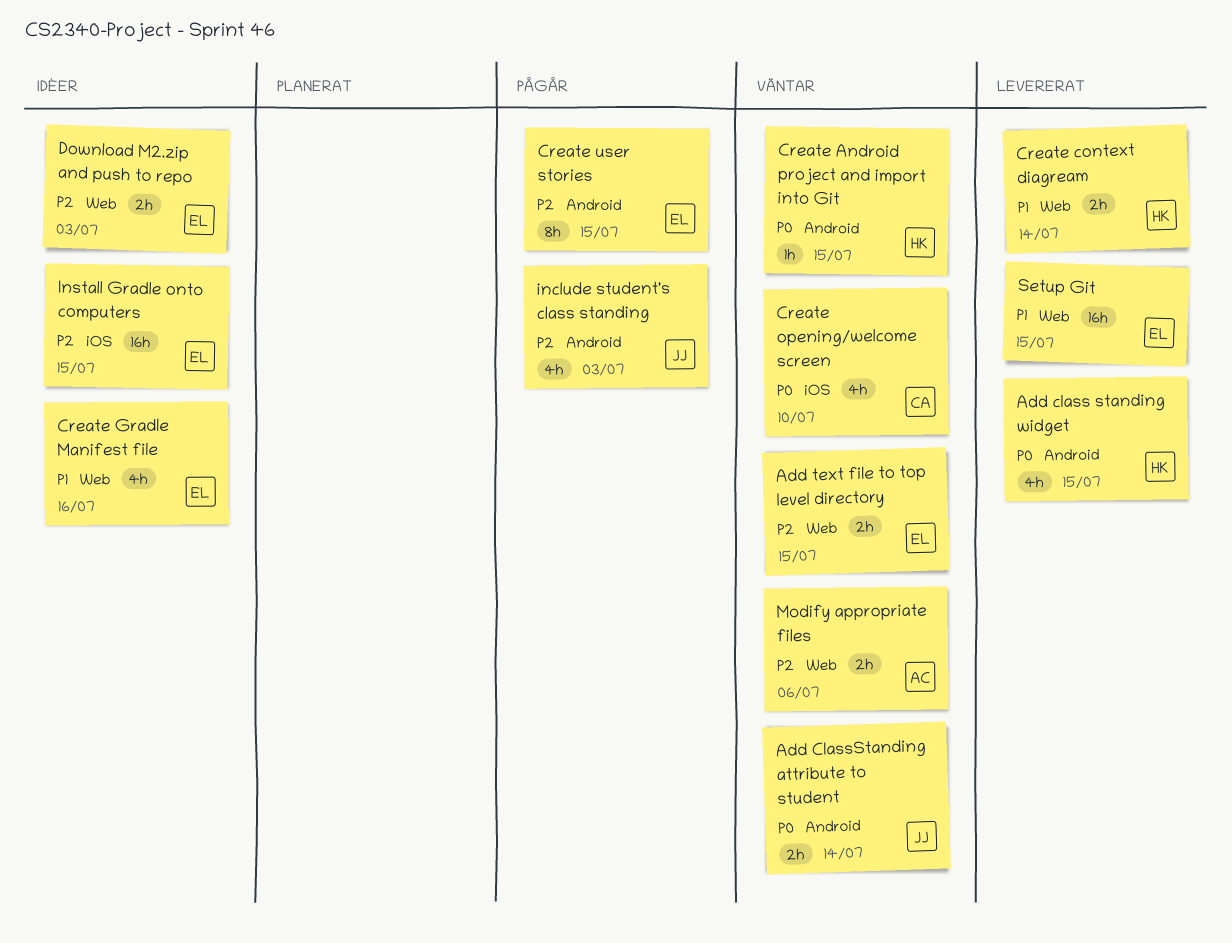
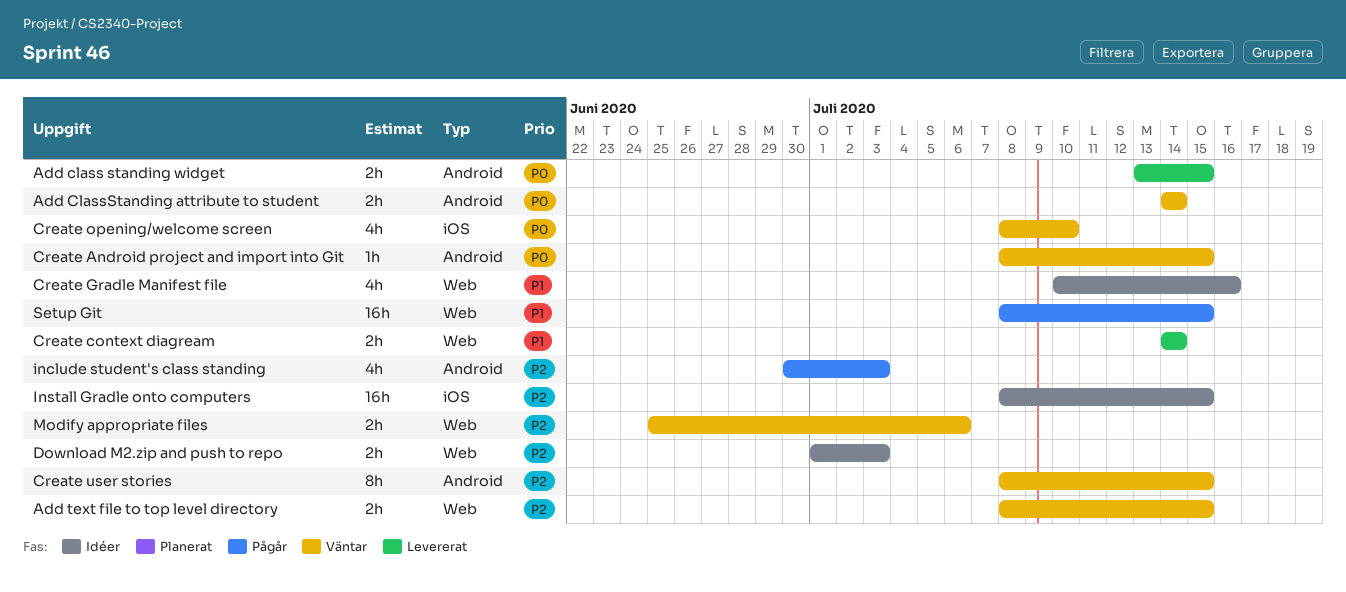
Add class standing widget, estimate: 4h -> 2h
Create user stories, status: Pågår -> Väntar
Setup Git, status: Levererat -> Pågår

